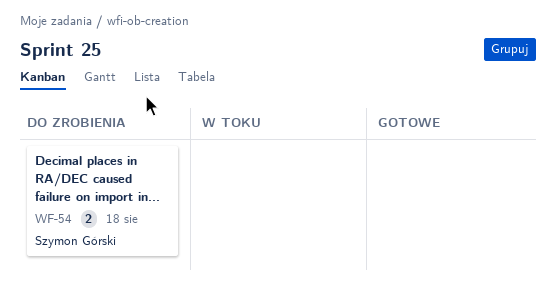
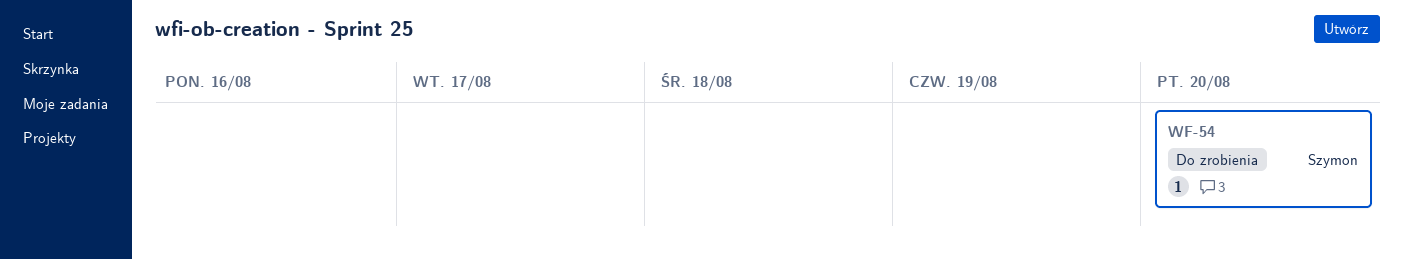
WF-54, estimate: 2 -> 1
WF-54, due: Aug 18 -> Aug 20

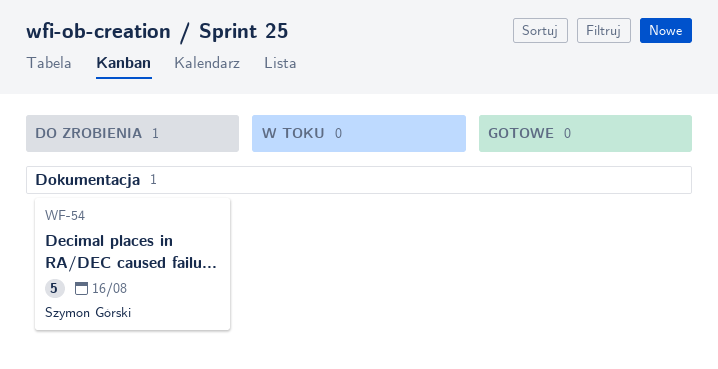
WF-54, estimate: 1 -> 5
WF-54, due: Aug 20 -> Aug 16

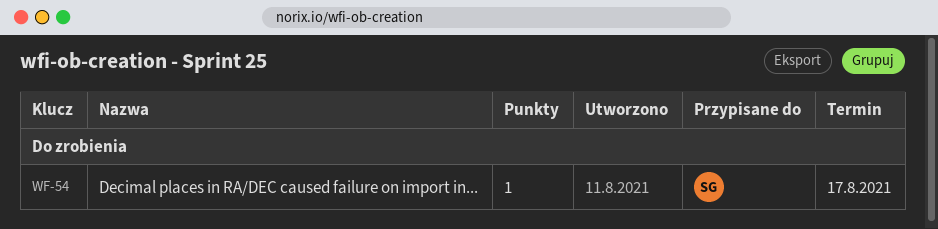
WF-54, estimate: 5 -> 1
WF-54, due: Aug 16 -> Aug 17

